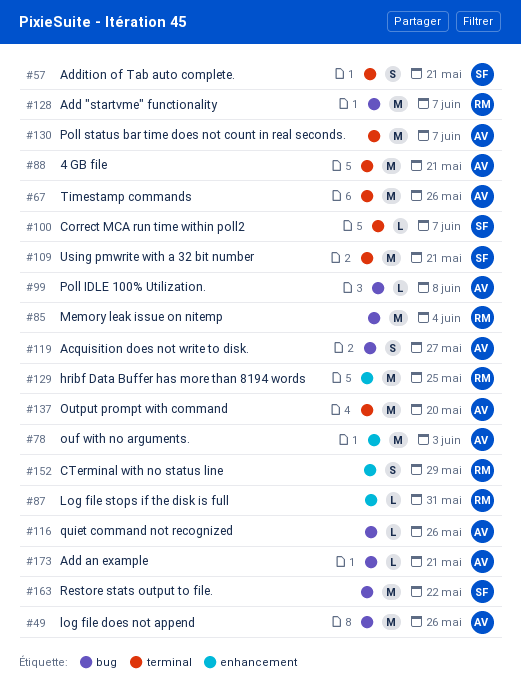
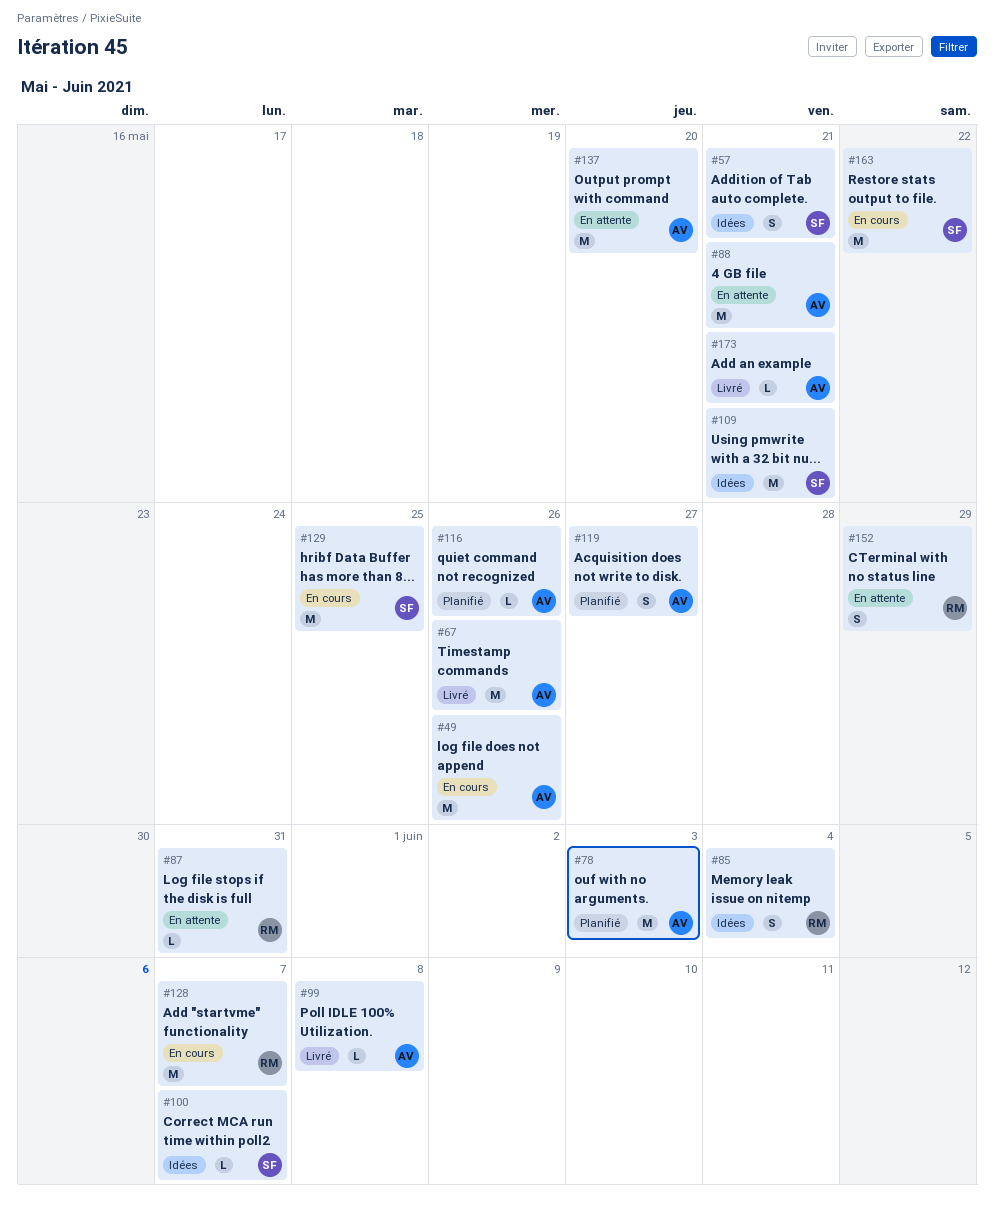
#85, estimate: M -> S
#129, owner: RM -> SF
#130: present -> none

